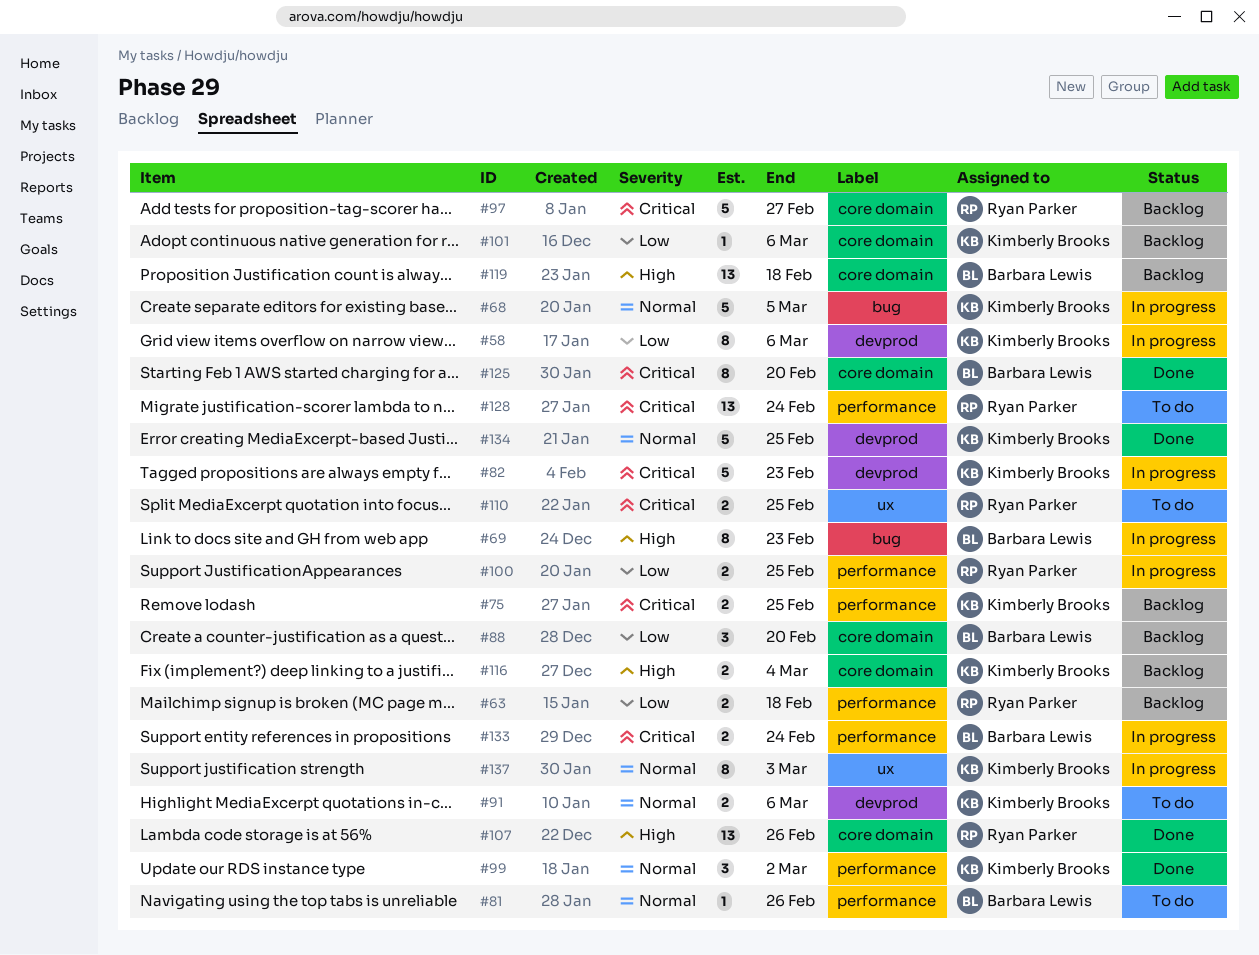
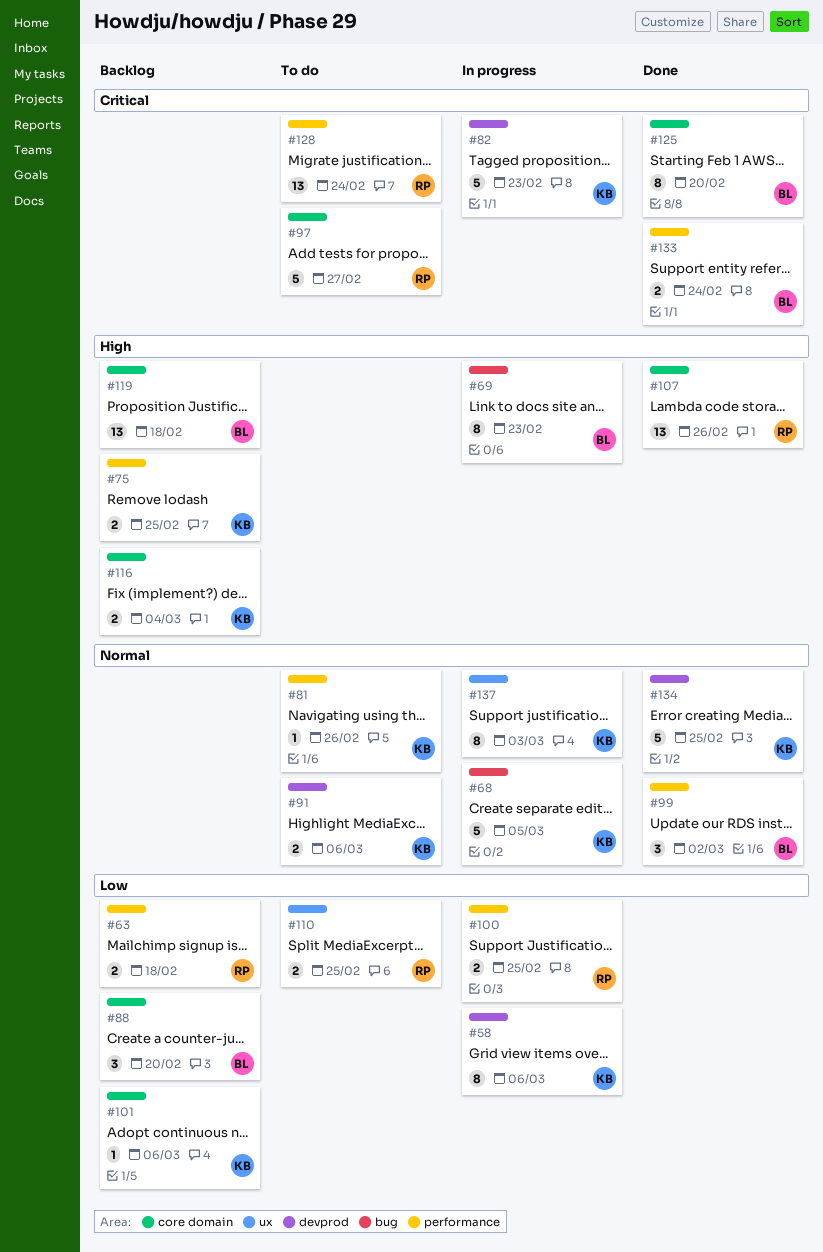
#75, priority: Critical -> High
#81, owner: Barbara Lewis -> Kimberly Brooks
#97, status: Backlog -> To do
#99, owner: Kimberly Brooks -> Barbara Lewis
#110, priority: Critical -> Low
#133, status: In progress -> Done

